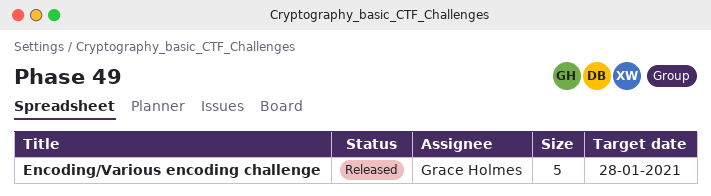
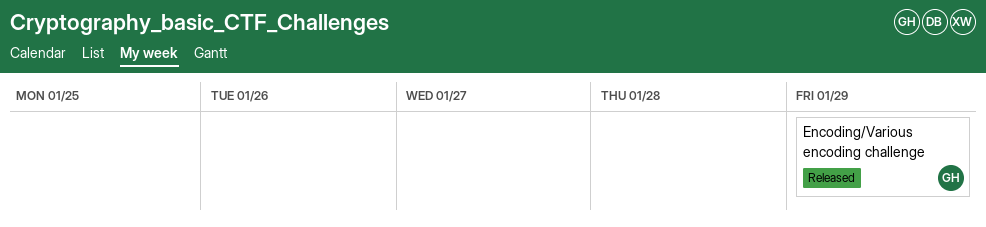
Encoding/Various encoding challenge, due: Jan 28 -> Jan 29

